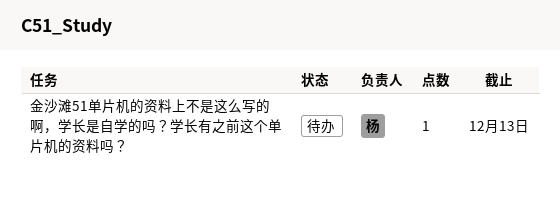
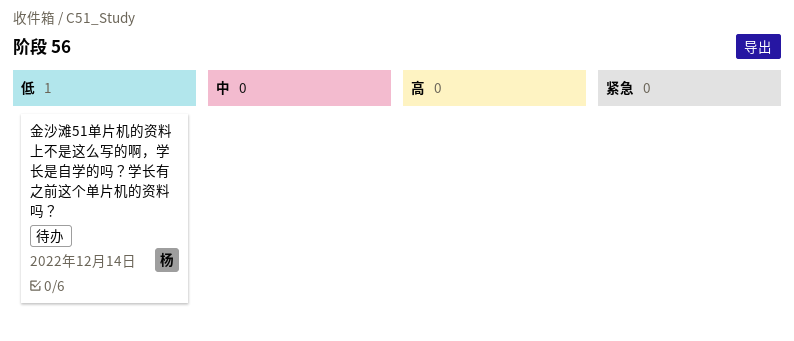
金沙滩51单片机的资料上不是这么写的啊，学长是自学的吗？学长有之前这个单片机的资料吗？, due: Dec 13 -> Dec 14

